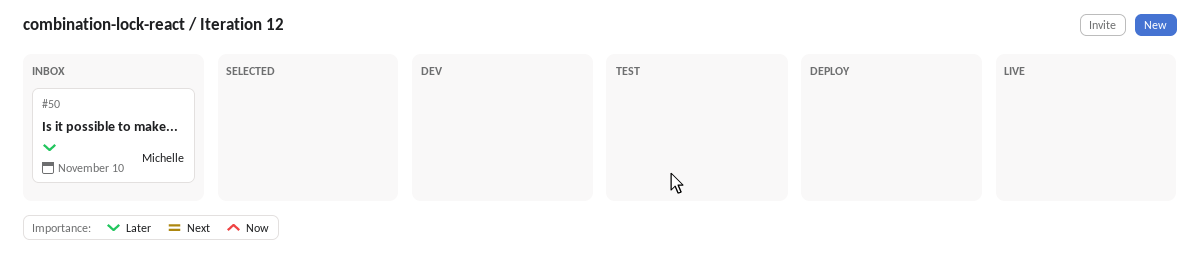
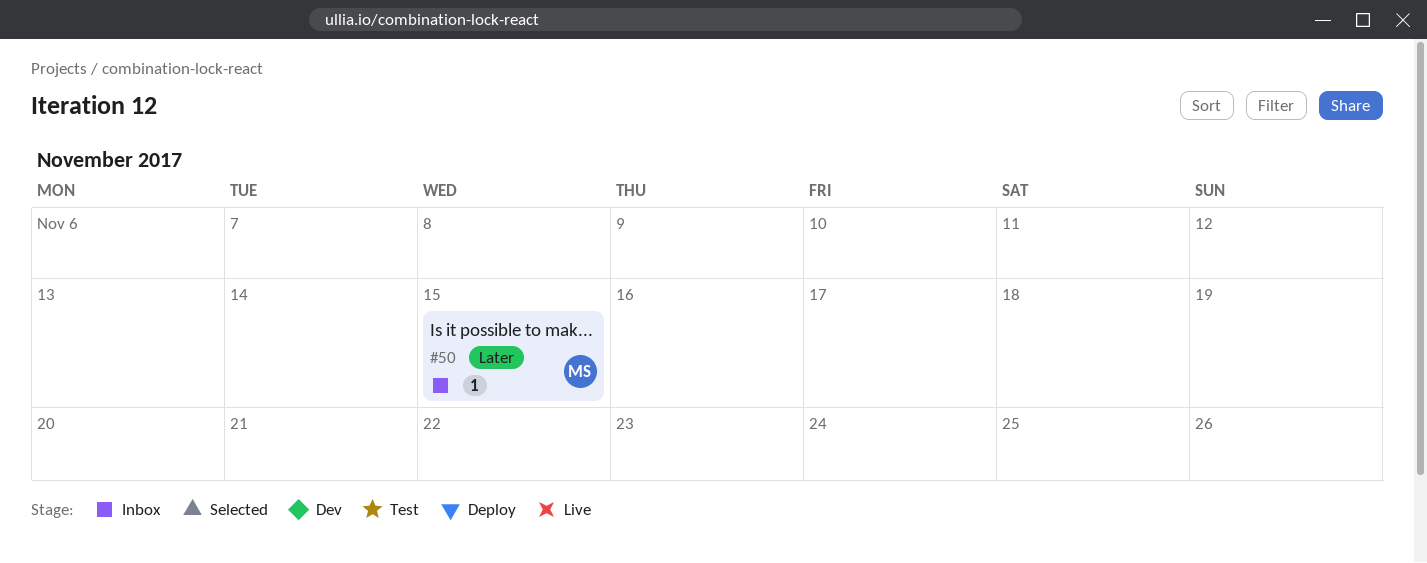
#50, due: Nov 10 -> Nov 15

